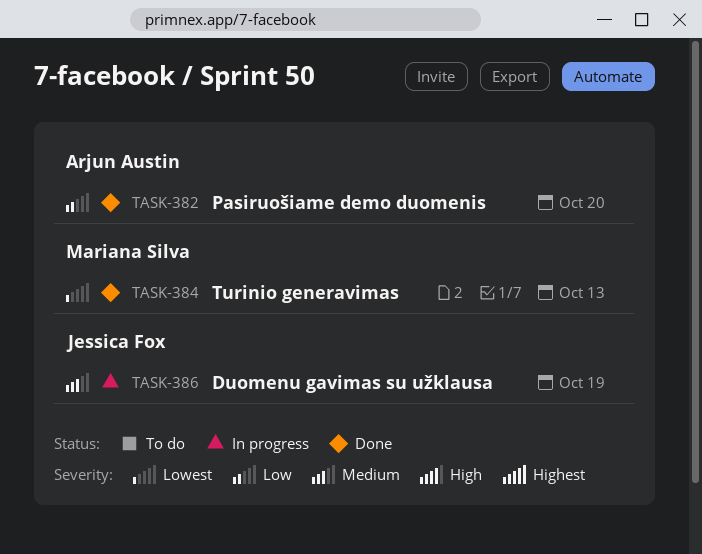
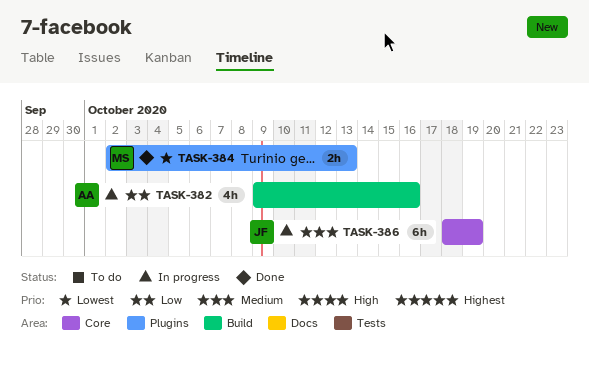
TASK-382, status: Done -> In progress
TASK-382, due: Oct 20 -> Oct 16

